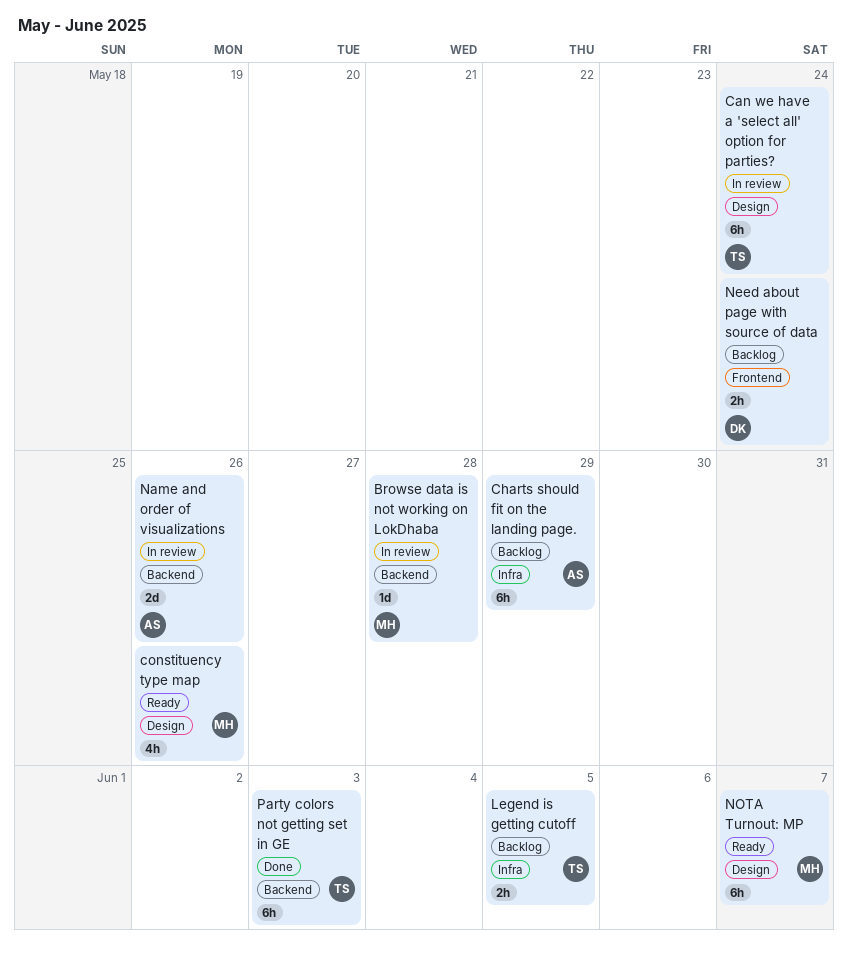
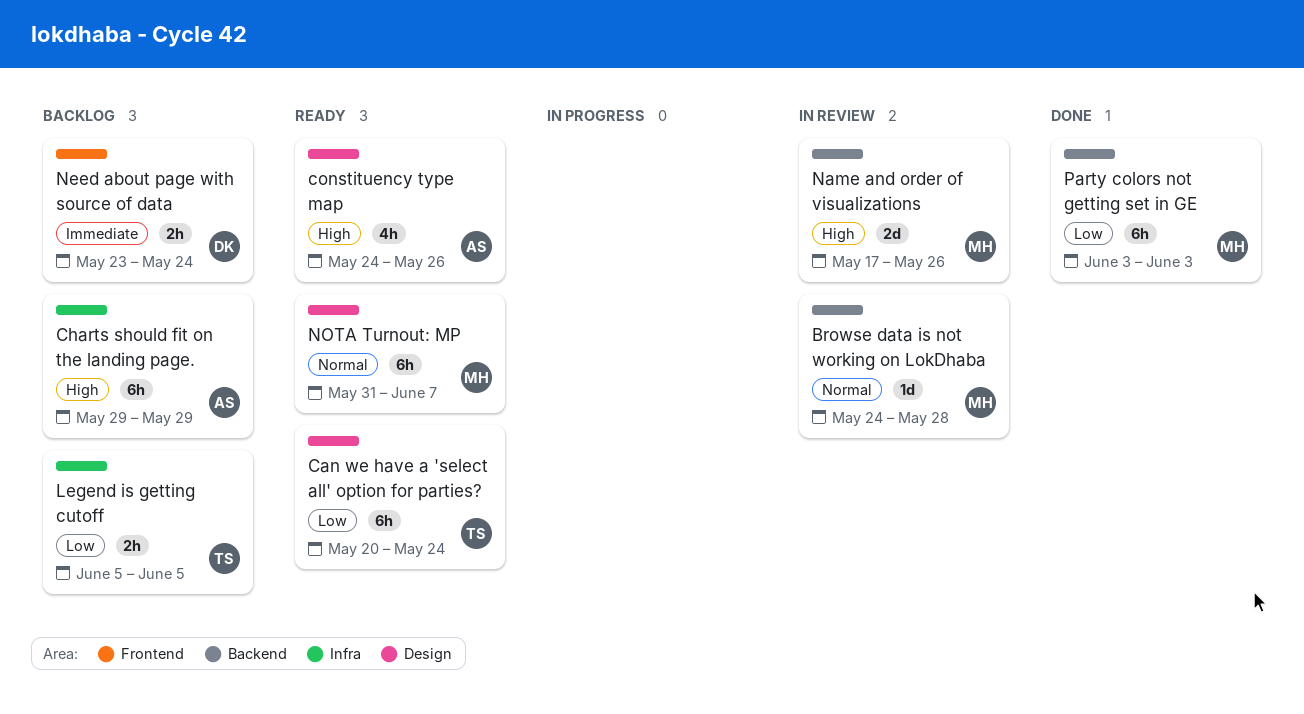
Can we have a 'select all' option for parties?, status: In review -> Ready
constituency type map, owner: MH -> AS
Name and order of visualizations, owner: AS -> MH
Party colors not getting set in GE, owner: TS -> MH

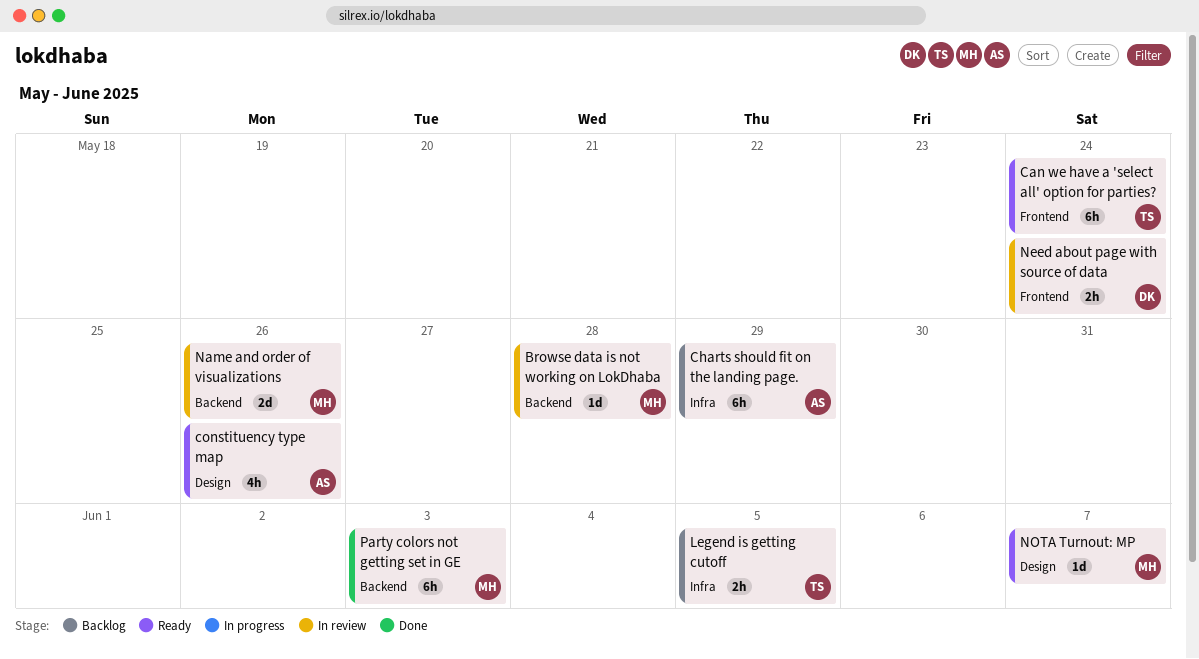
Can we have a 'select all' option for parties?, label: Design -> Frontend
Need about page with source of data, status: Backlog -> In review
NOTA Turnout: MP, estimate: 6h -> 1d

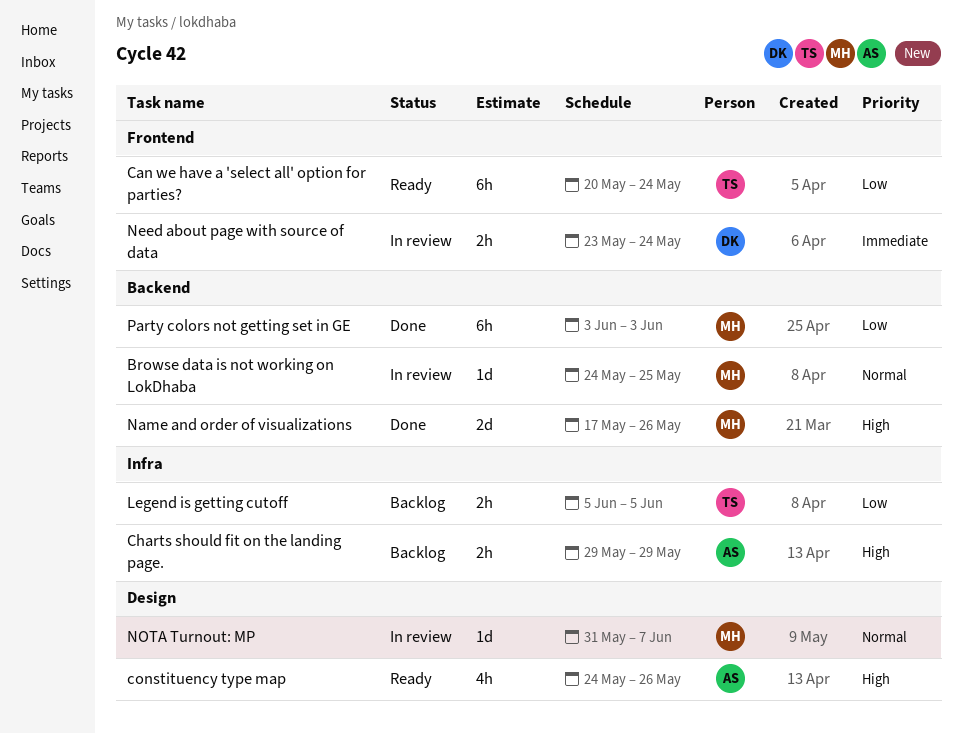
Browse data is not working on LokDhaba, due: May 28 -> May 25
Charts should fit on the landing page., estimate: 6h -> 2h
Name and order of visualizations, status: In review -> Done
NOTA Turnout: MP, status: Ready -> In review

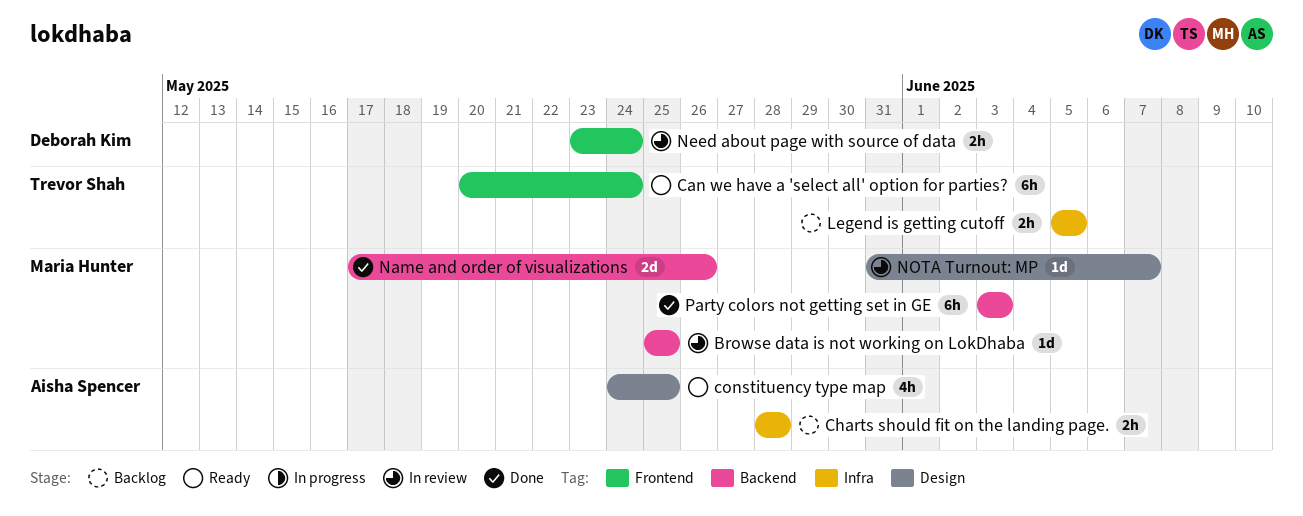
Browse data is not working on LokDhaba, start: May 24 -> May 25
Charts should fit on the landing page., start: May 29 -> May 28
Charts should fit on the landing page., due: May 29 -> May 28
constituency type map, due: May 26 -> May 25

